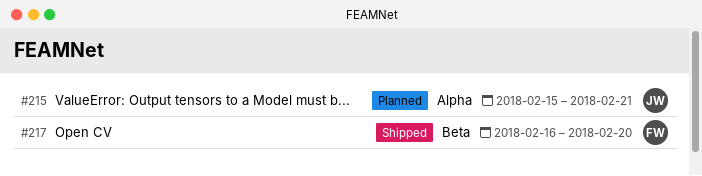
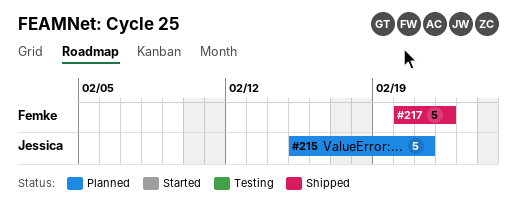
#217, start: Feb 16 -> Feb 20
#217, due: Feb 20 -> Feb 22

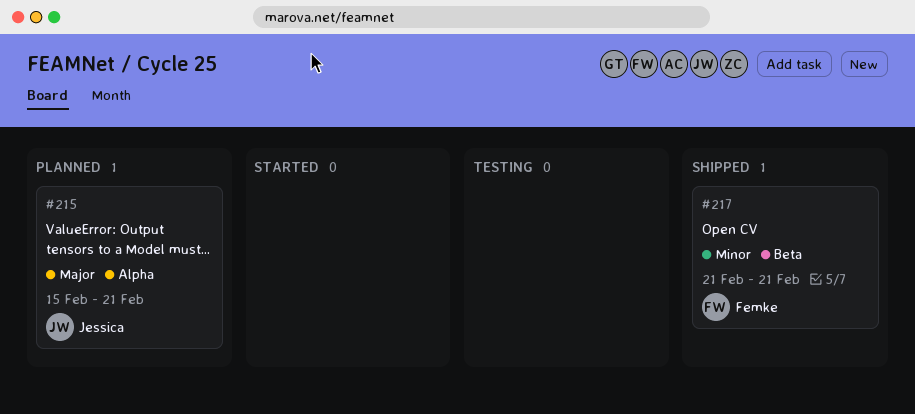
#217, start: Feb 20 -> Feb 21
#217, due: Feb 22 -> Feb 21

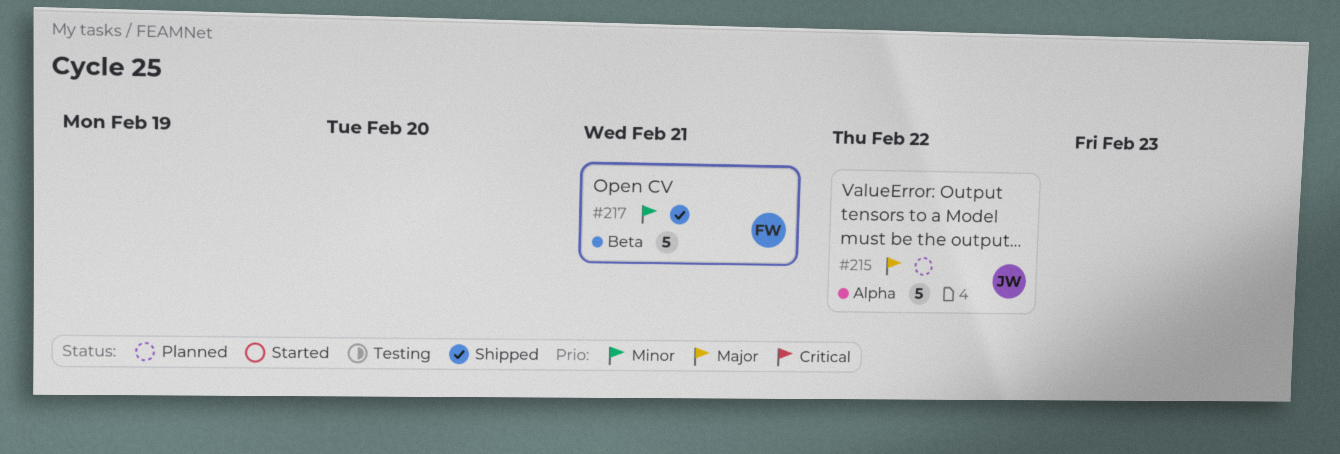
#215, due: Feb 21 -> Feb 22

